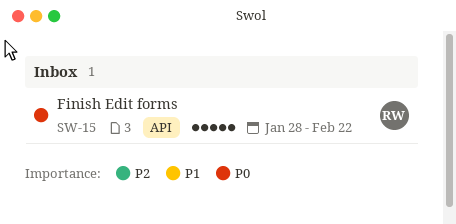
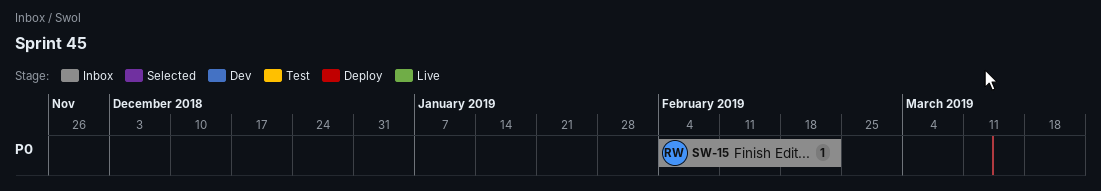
SW-15, estimate: 5 -> 1
SW-15, start: Jan 28 -> Feb 4

